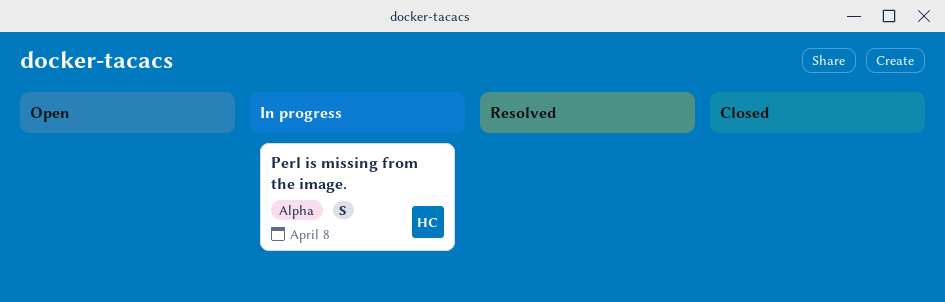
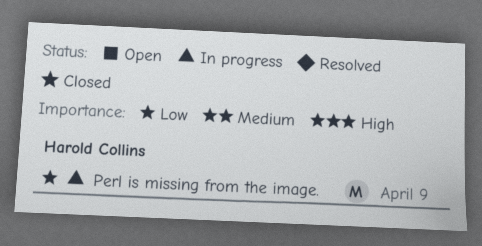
Perl is missing from the image., estimate: S -> M
Perl is missing from the image., due: Apr 8 -> Apr 9

